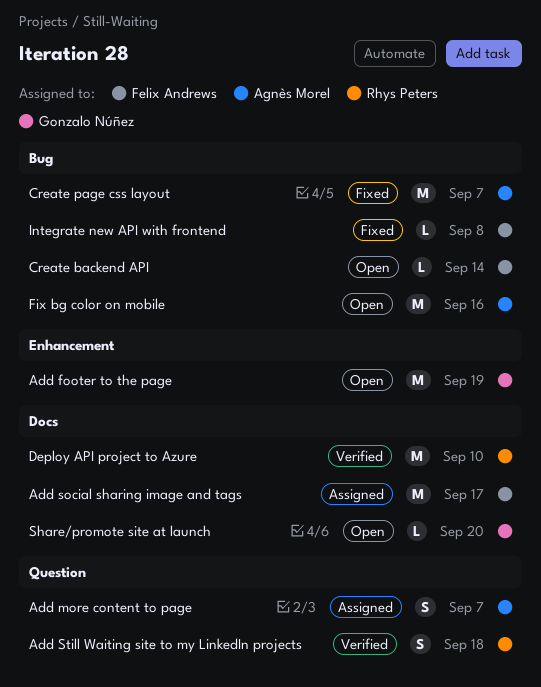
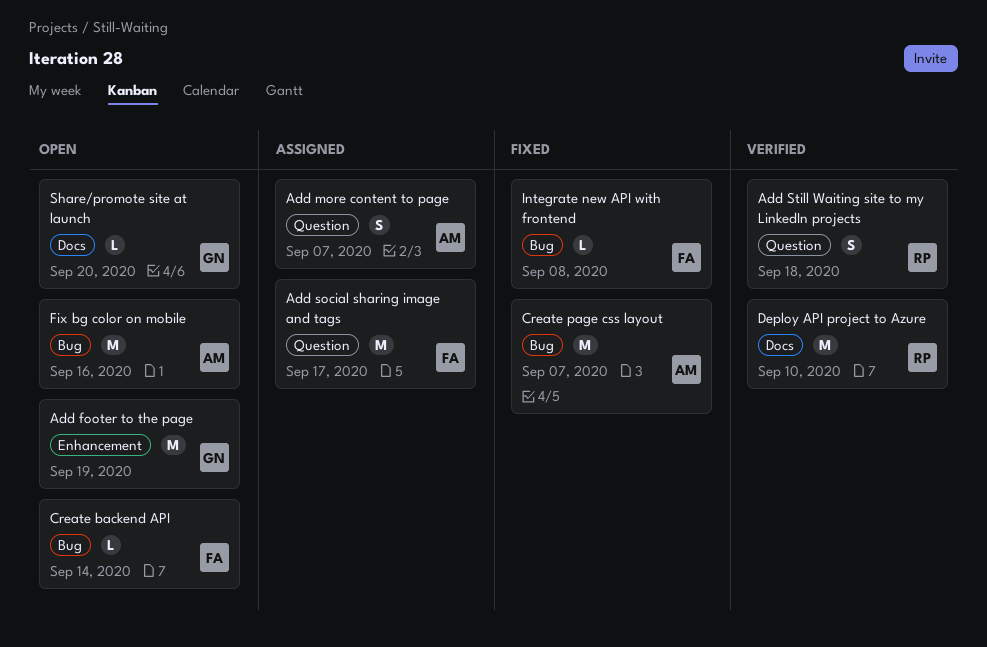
Add social sharing image and tags, label: Docs -> Question

